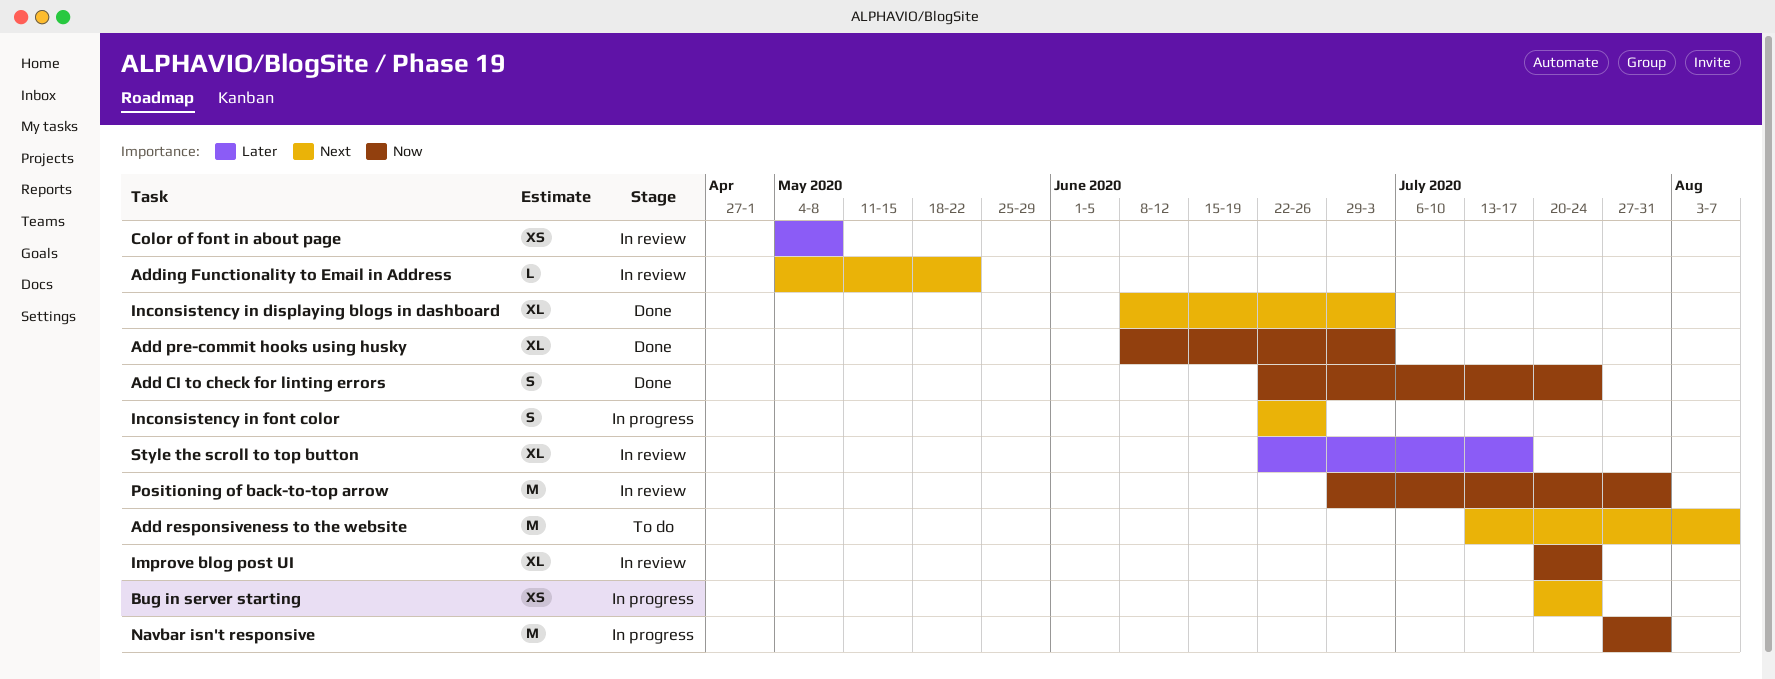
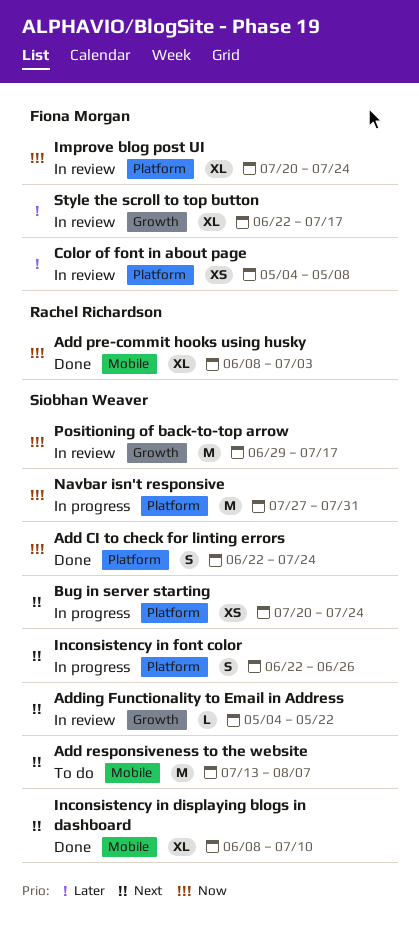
Inconsistency in displaying blogs in dashboard, due: Jul 3 -> Jul 10
Positioning of back-to-top arrow, due: Jul 31 -> Jul 17

